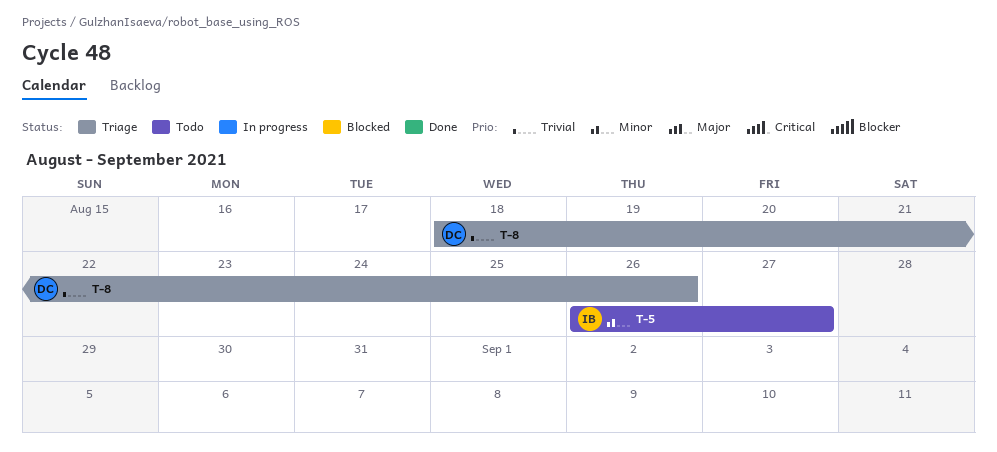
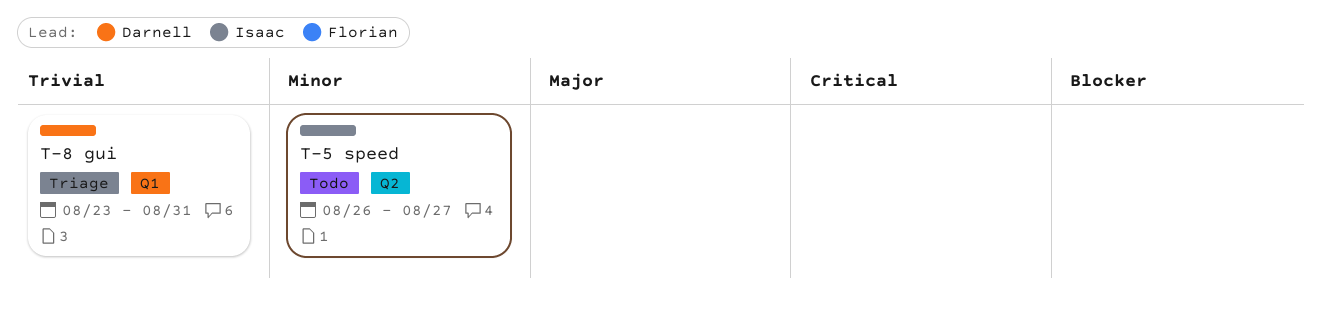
T-8, start: Aug 18 -> Aug 23
T-8, due: Aug 26 -> Aug 31

